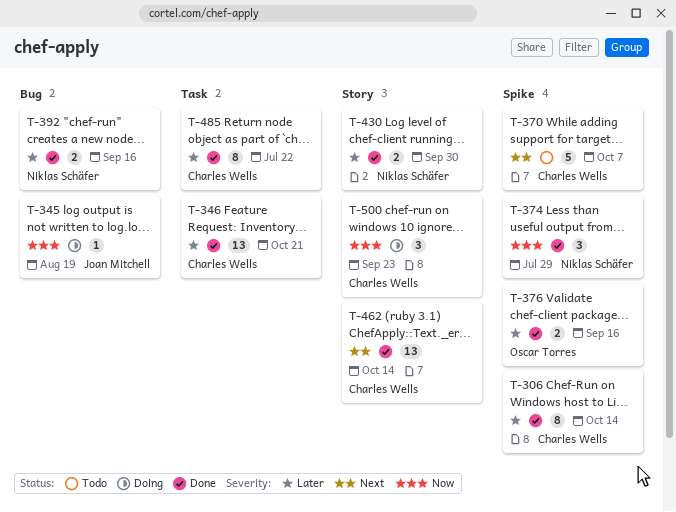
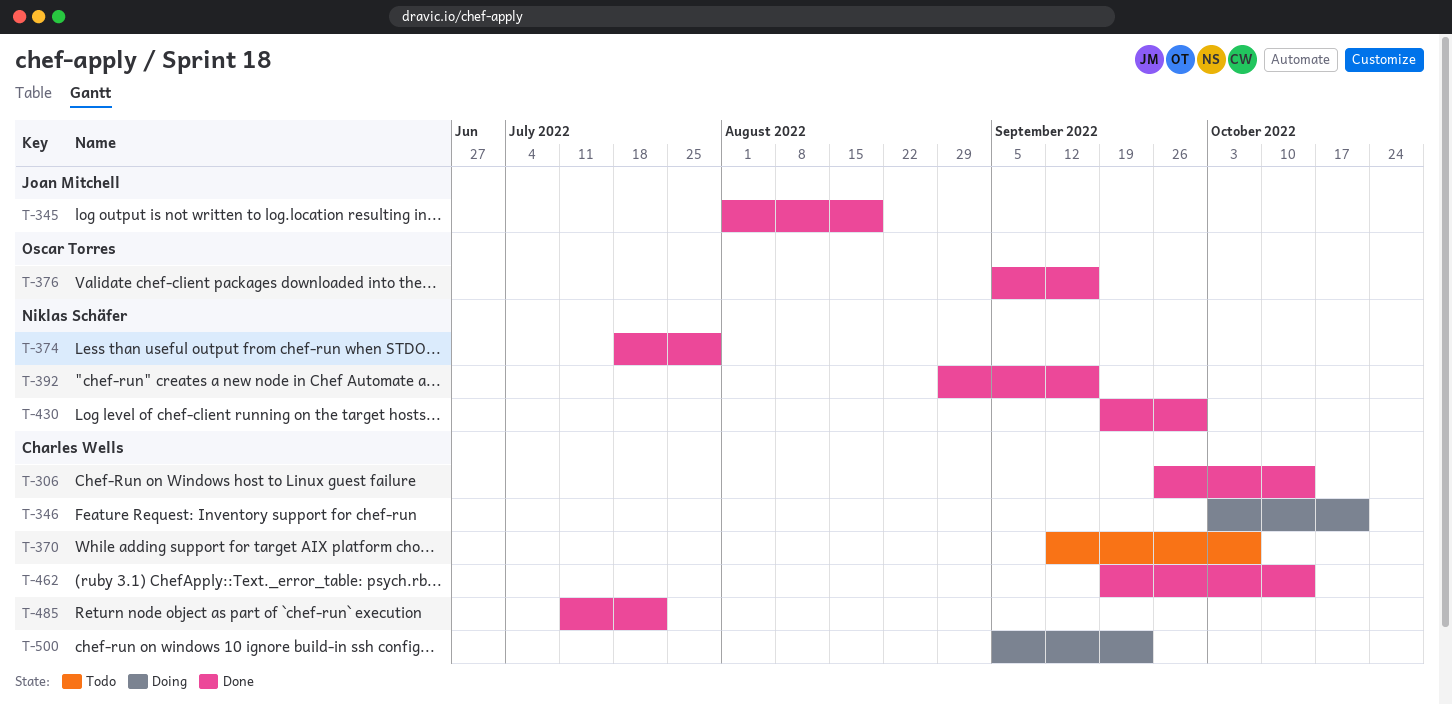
T-345, status: Doing -> Done
T-346, status: Done -> Doing

